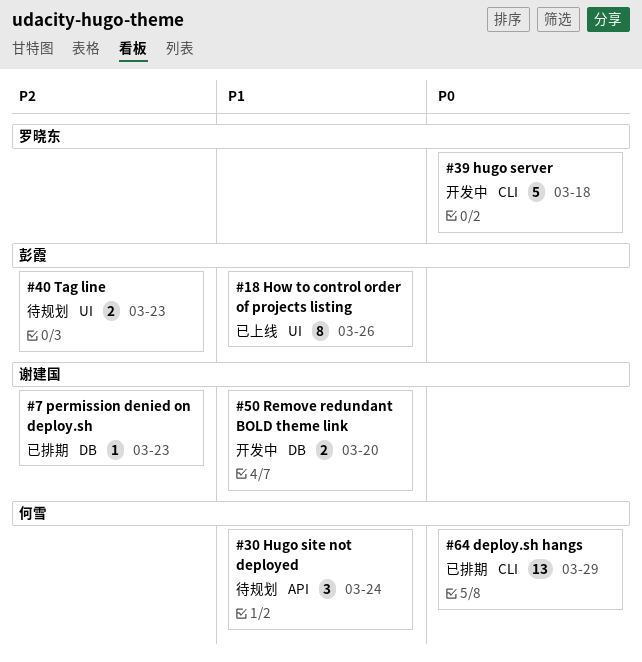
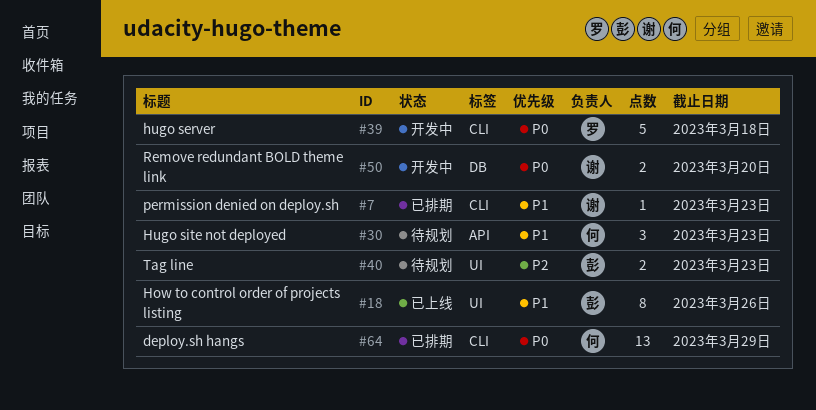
#7, priority: P2 -> P1
#7, label: DB -> CLI
#30, due: Mar 24 -> Mar 23
#50, priority: P1 -> P0

